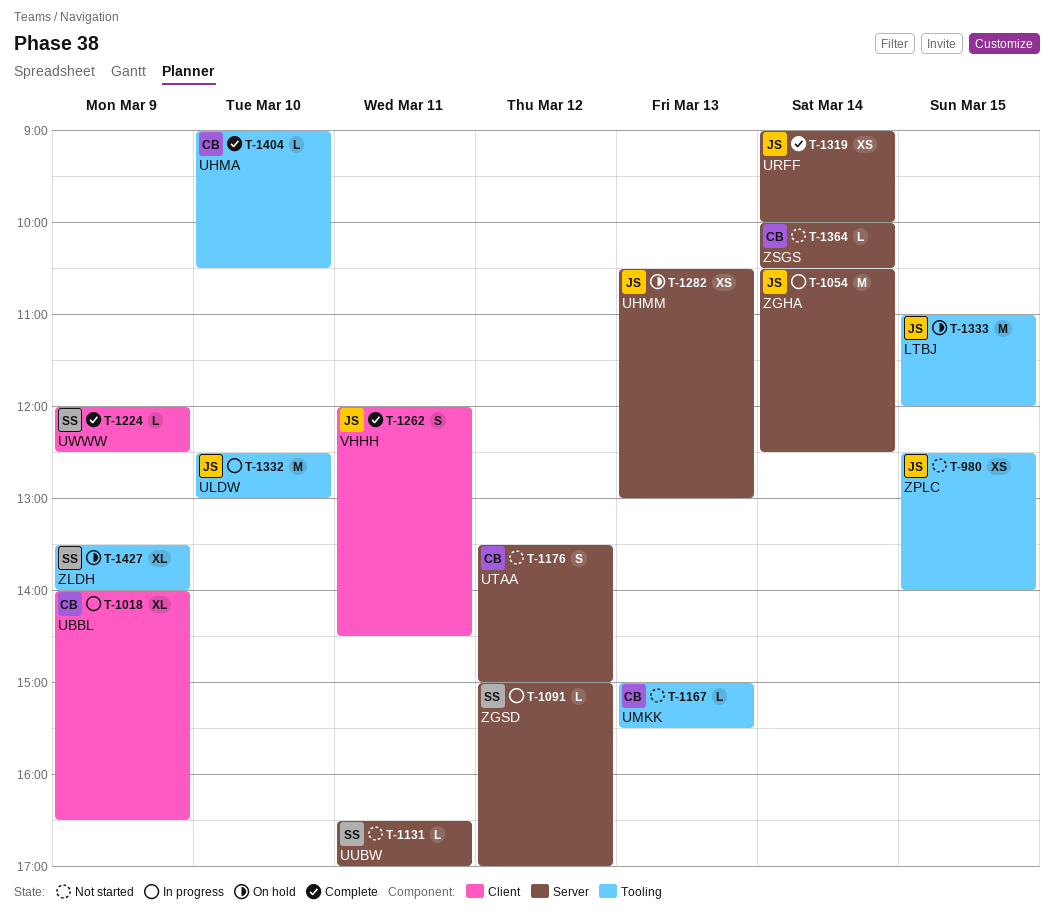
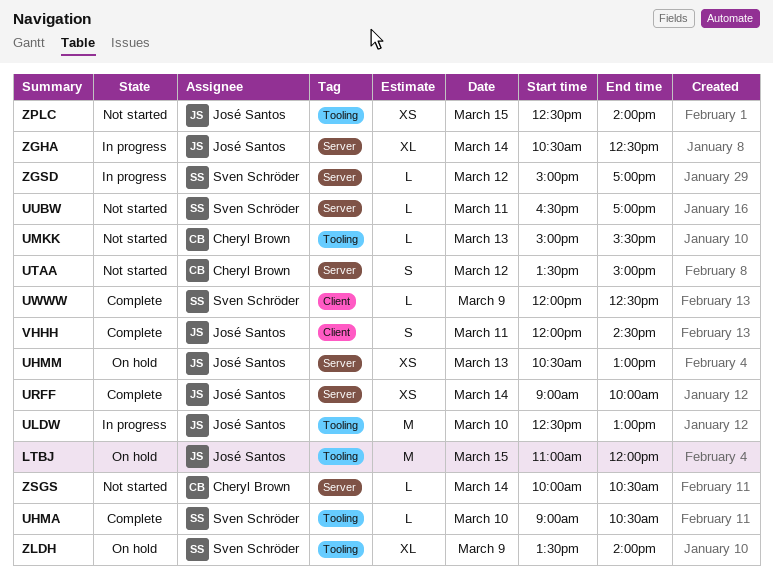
UBBL: present -> none
UHMA, owner: Cheryl Brown -> Sven Schröder
ZGHA, estimate: M -> XL

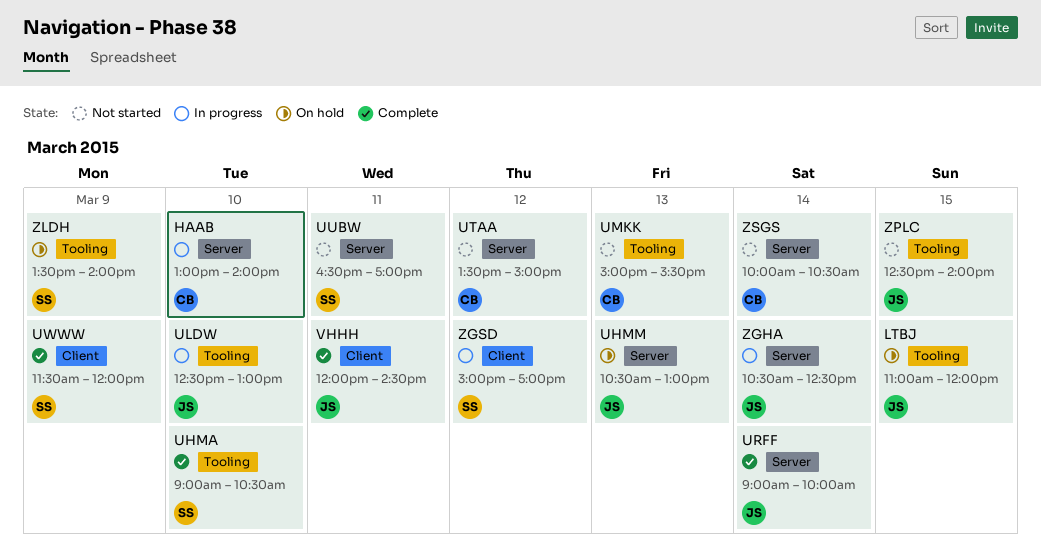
HAAB: none -> present
UWWW, begins: 12:00 -> 11:30
UWWW, ends: 12:30 -> 12:00
ZGSD, label: Server -> Client

